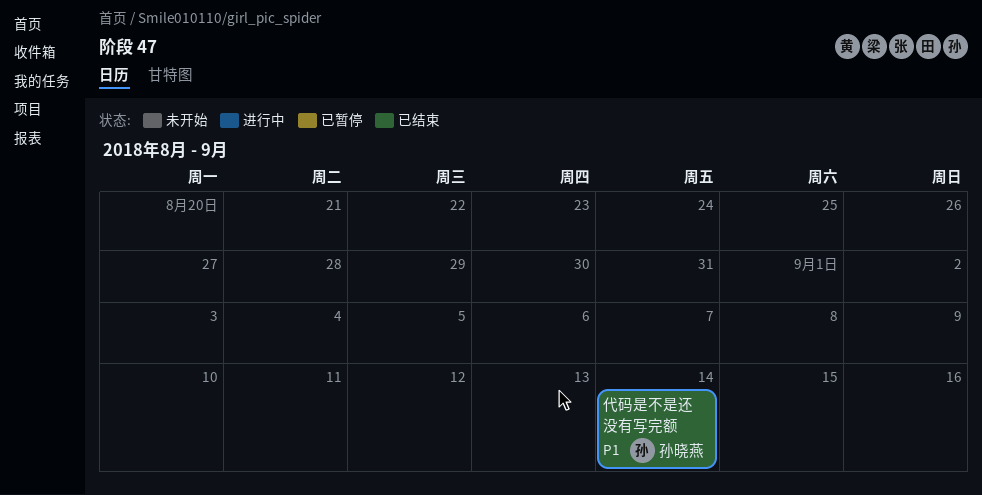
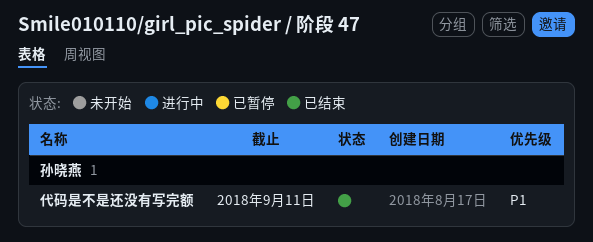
代码是不是还没有写完额, due: Sep 14 -> Sep 11

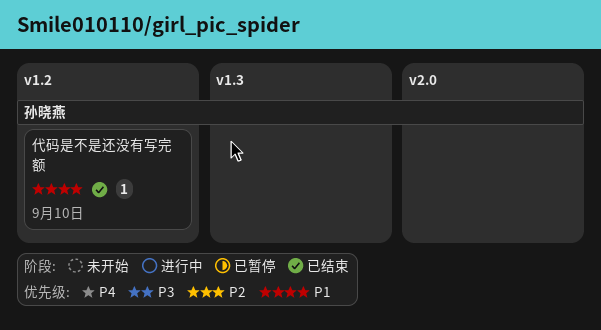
代码是不是还没有写完额, due: Sep 11 -> Sep 10

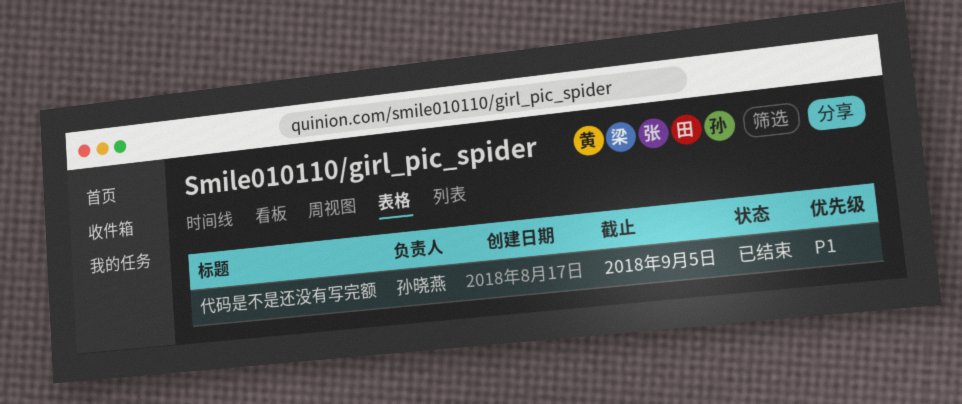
代码是不是还没有写完额, due: Sep 10 -> Sep 5

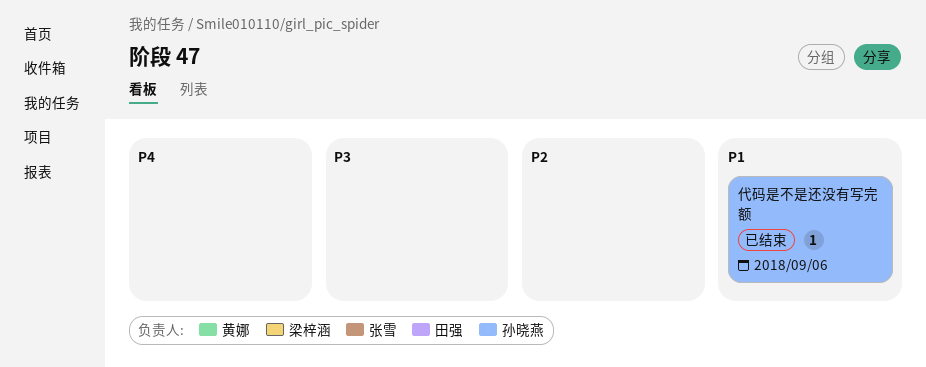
代码是不是还没有写完额, due: Sep 5 -> Sep 6

